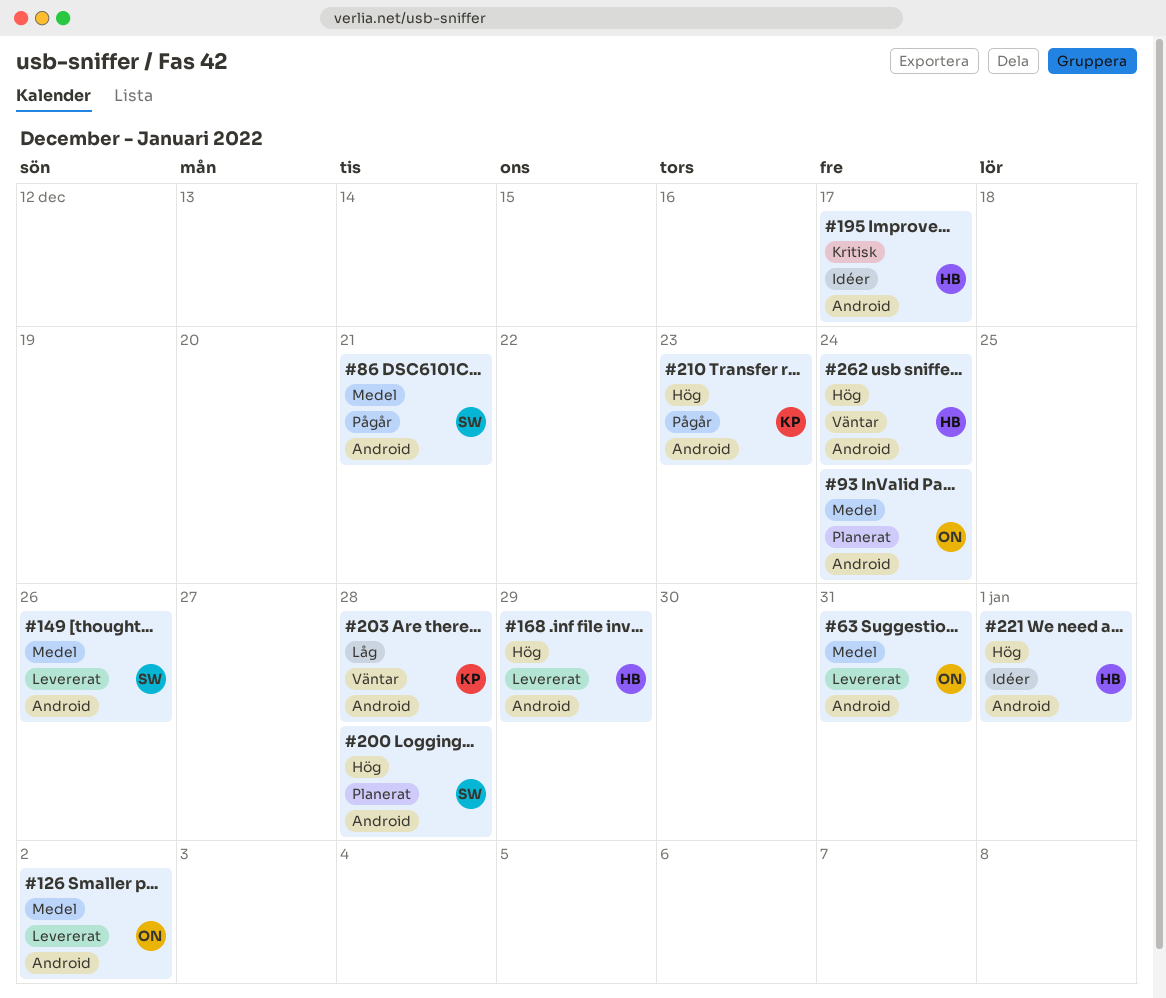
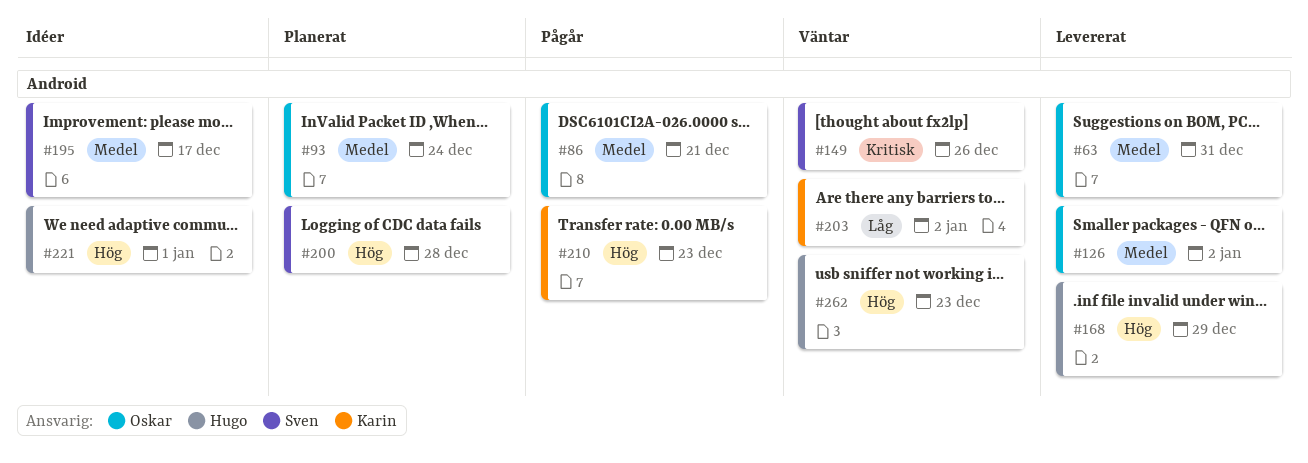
#86, owner: Sven -> Oskar
#149, status: Levererat -> Väntar
#149, priority: Medel -> Kritisk
#195, owner: Hugo -> Sven
#195, priority: Kritisk -> Medel
#203, due: Dec 28 -> Jan 2
#262, due: Dec 24 -> Dec 23

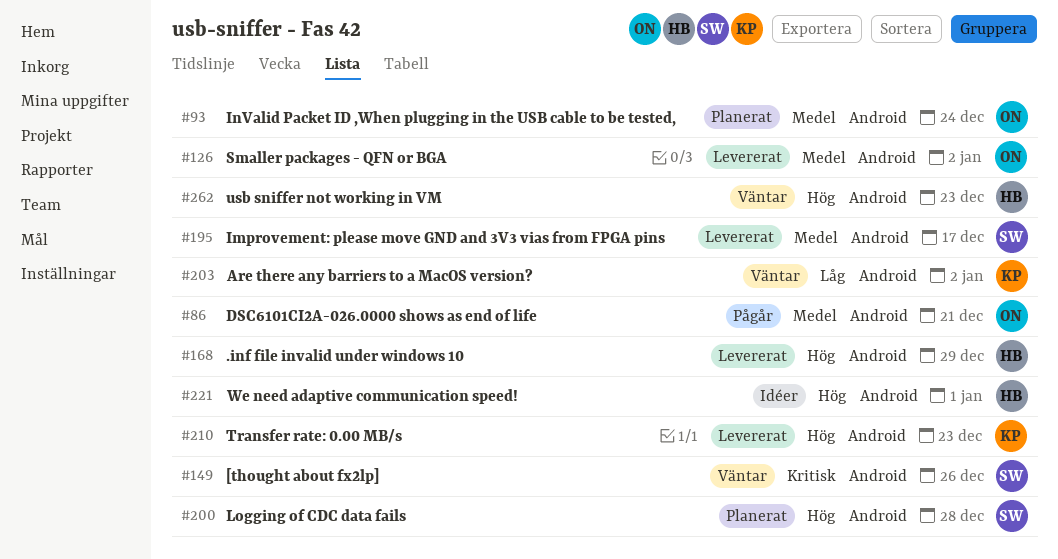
#63: present -> none
#195, status: Idéer -> Levererat
#210, status: Pågår -> Levererat

